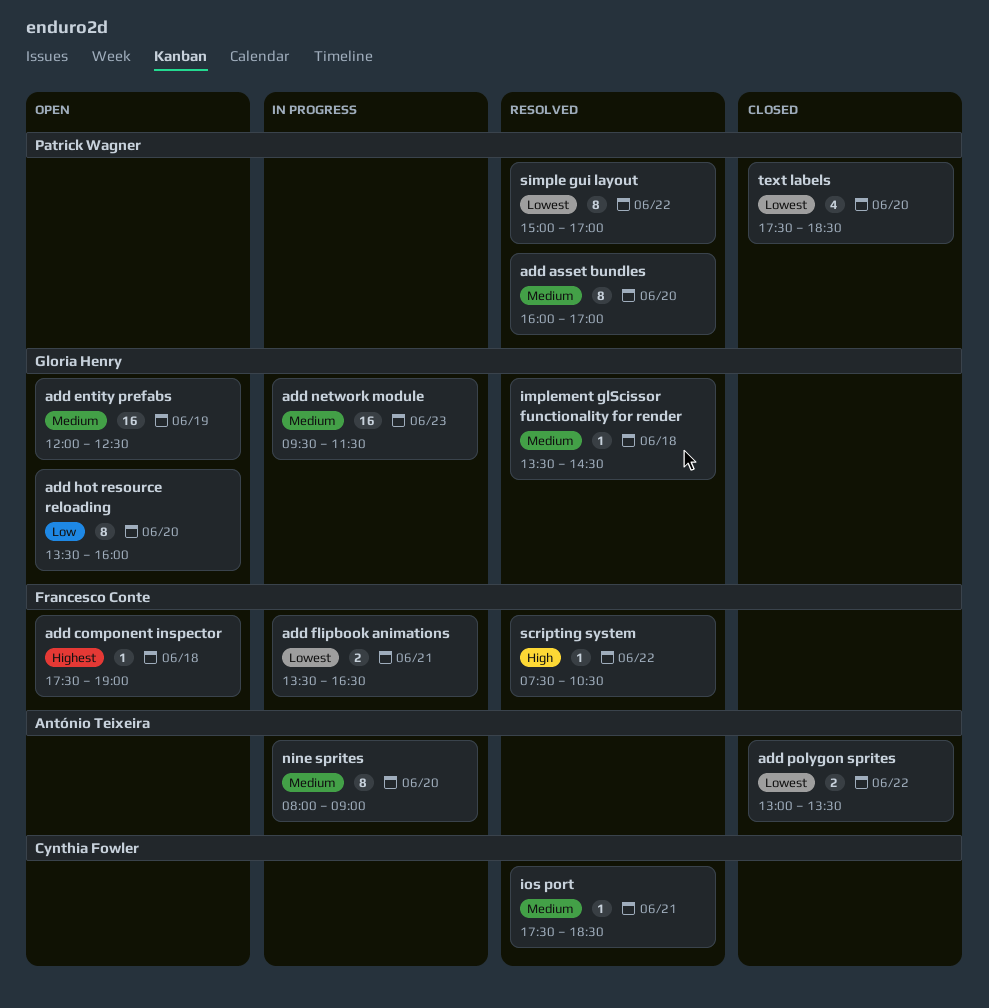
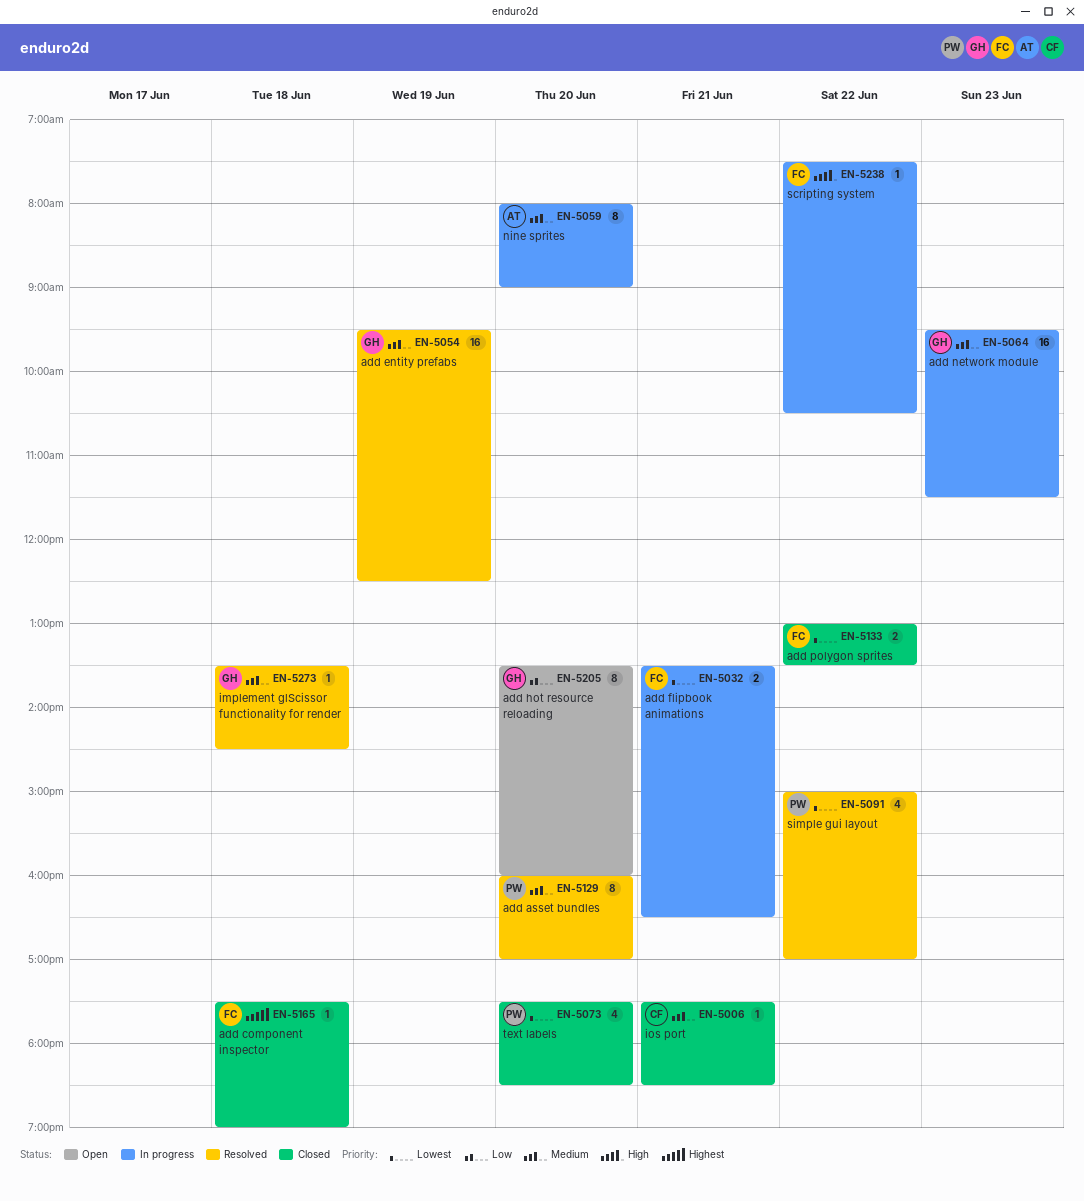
add component inspector, status: Open -> Closed
add entity prefabs, status: Open -> Resolved
add entity prefabs, begins: 12:00 -> 09:30
add polygon sprites, owner: António Teixeira -> Francesco Conte
ios port, status: Resolved -> Closed
scripting system, status: Resolved -> In progress
simple gui layout, estimate: 8 -> 4

